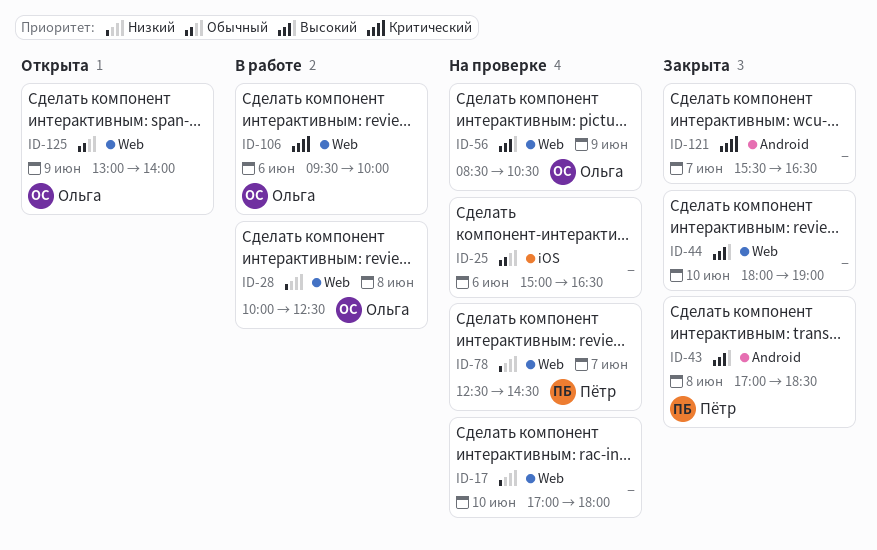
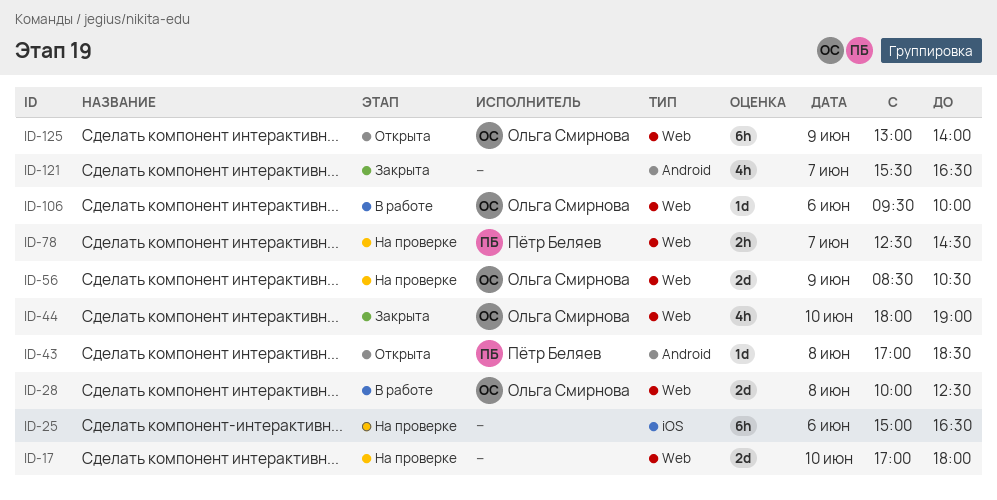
ID-43, status: Закрыта -> Открыта
ID-44, owner: none -> Ольга Смирнова

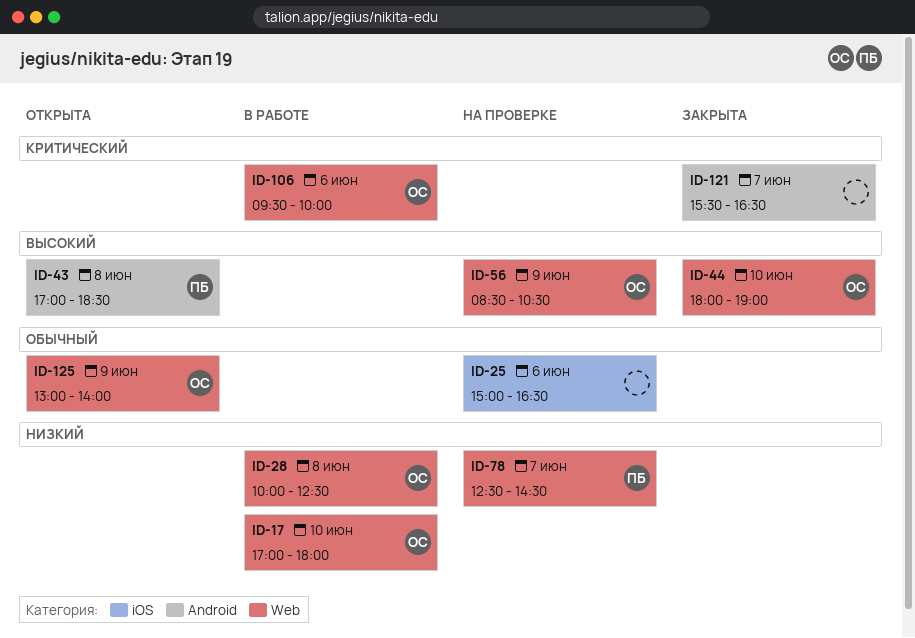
ID-17, status: На проверке -> В работе
ID-17, owner: none -> Ольга Смирнова

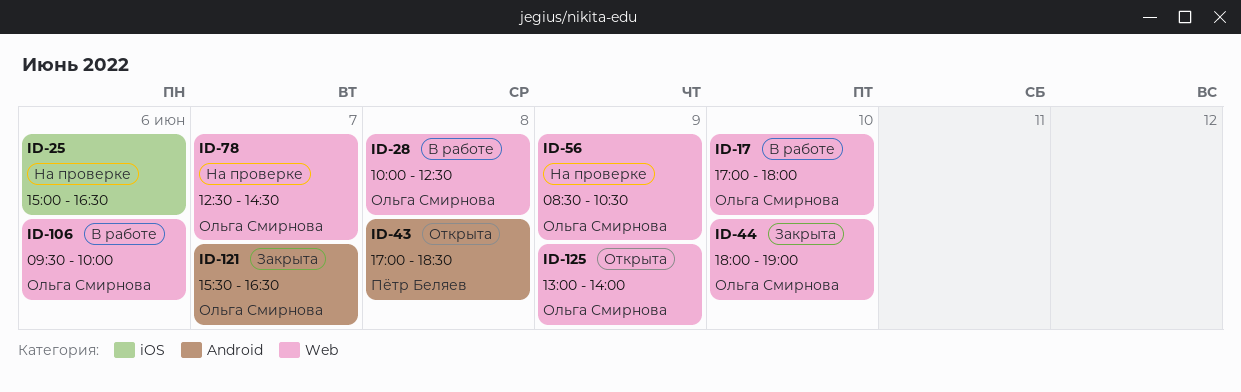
ID-78, owner: Пётр Беляев -> Ольга Смирнова
ID-121, owner: none -> Ольга Смирнова

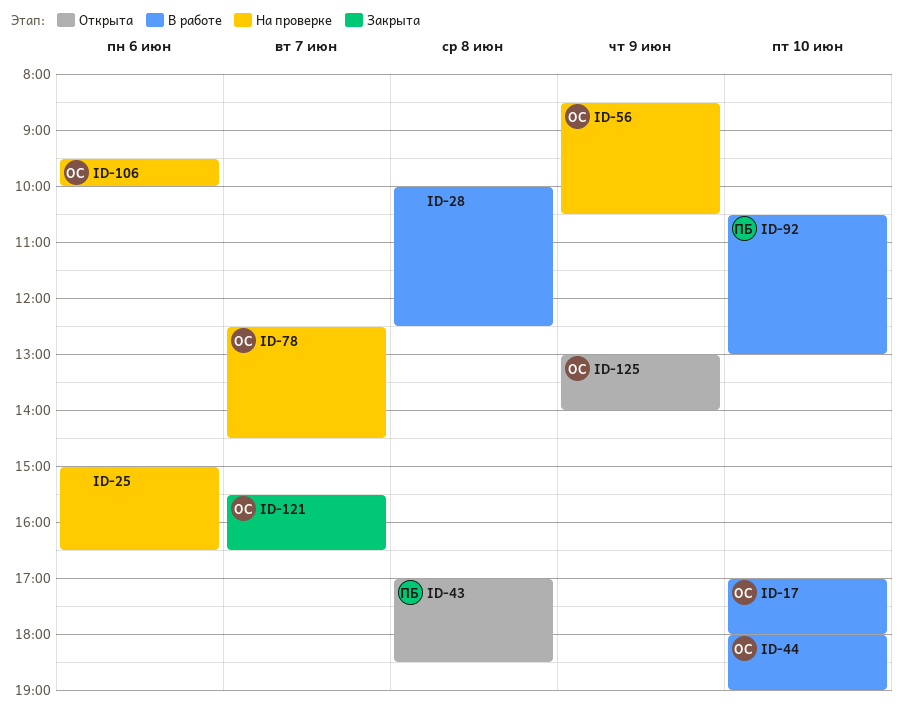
ID-28, owner: Ольга Смирнова -> none
ID-44, status: Закрыта -> В работе
ID-92: none -> present
ID-106, status: В работе -> На проверке

